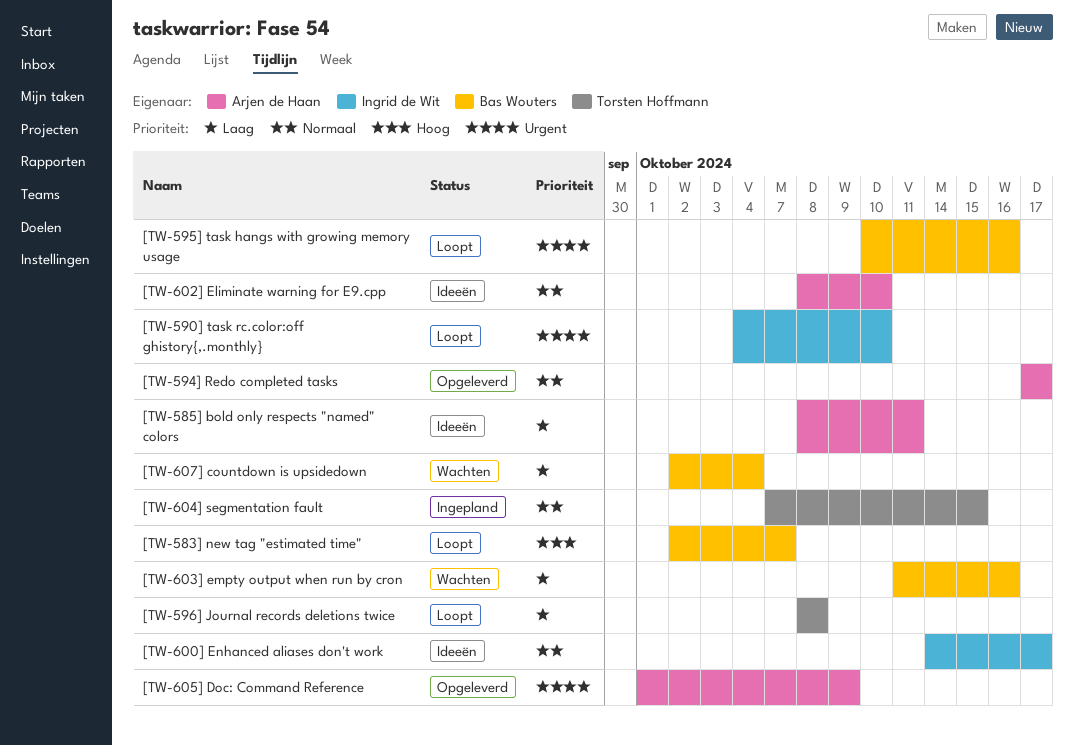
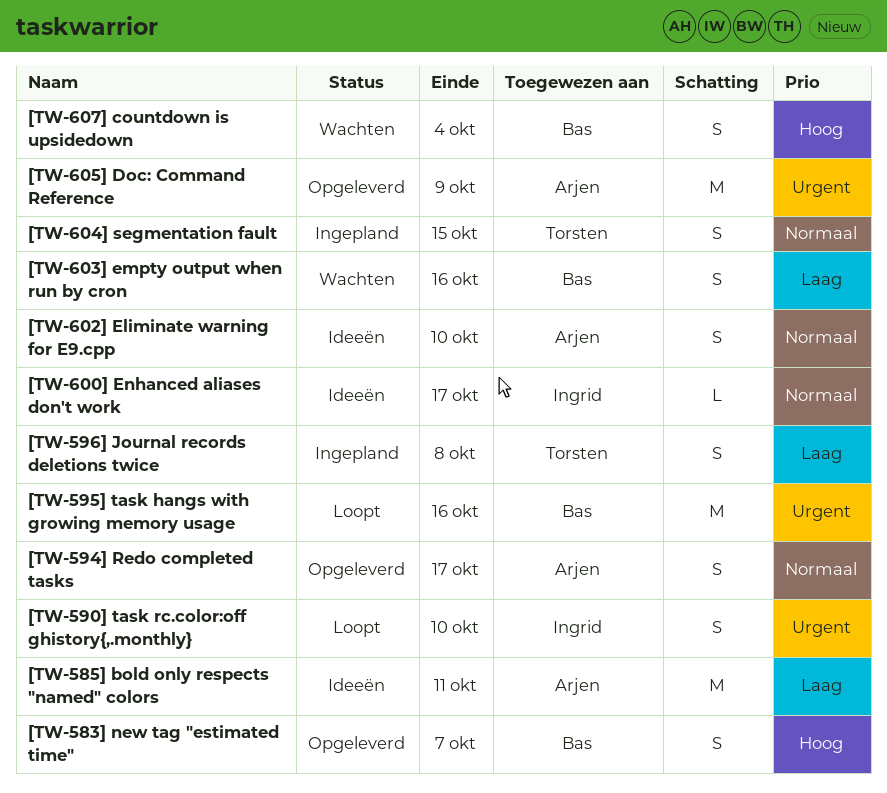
[TW-583] new tag "estimated time", status: Loopt -> Opgeleverd
[TW-596] Journal records deletions twice, status: Loopt -> Ingepland
[TW-607] countdown is upsidedown, priority: Laag -> Hoog

